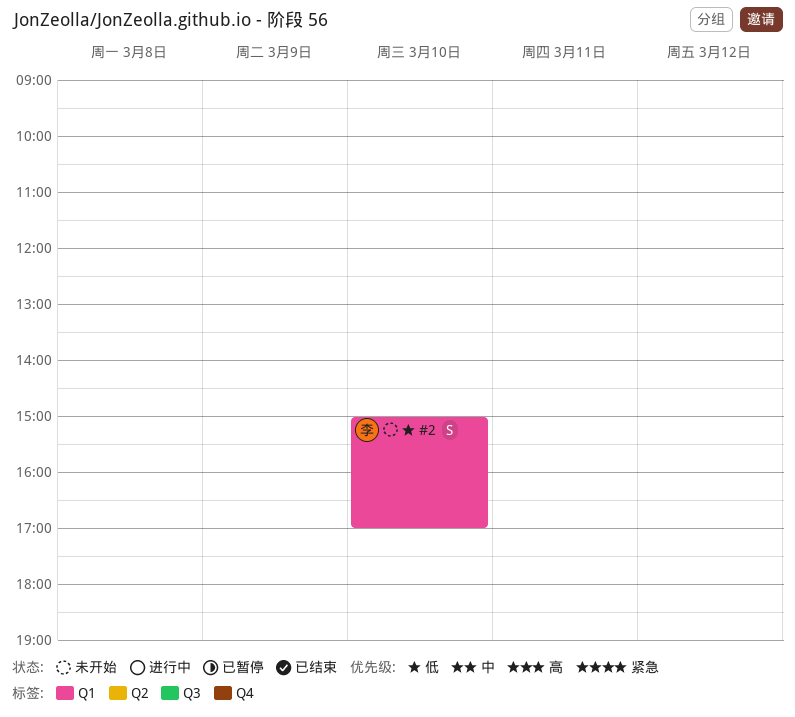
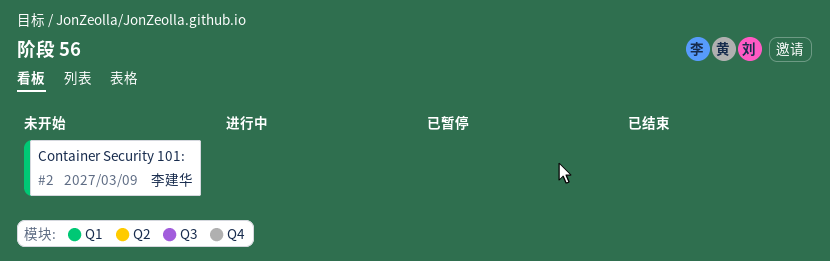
#2, day: Mar 10 -> Mar 9

